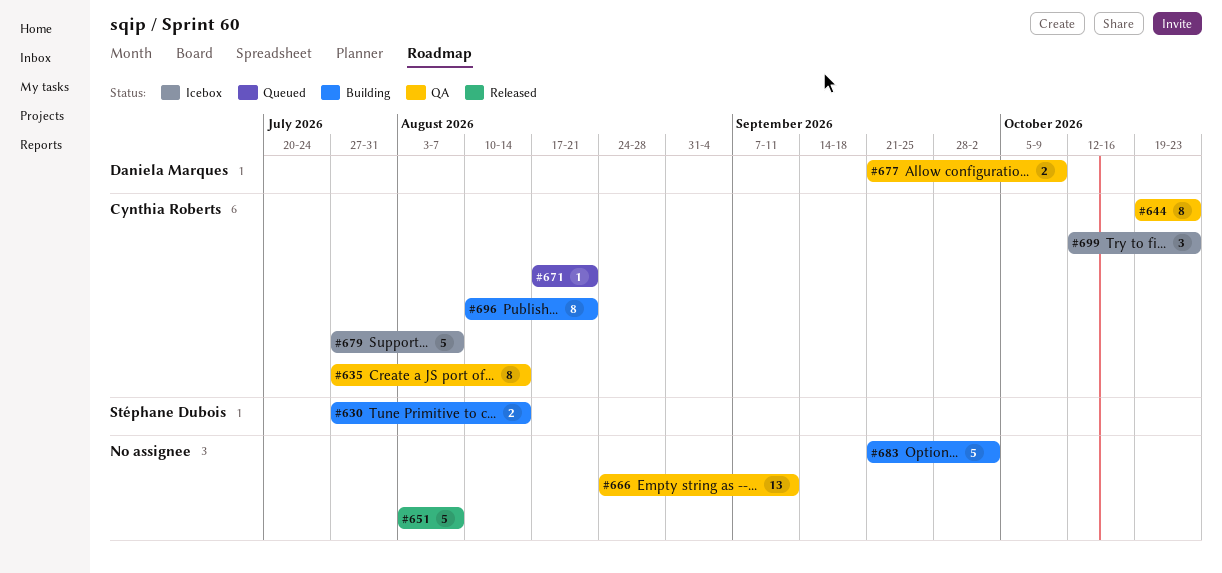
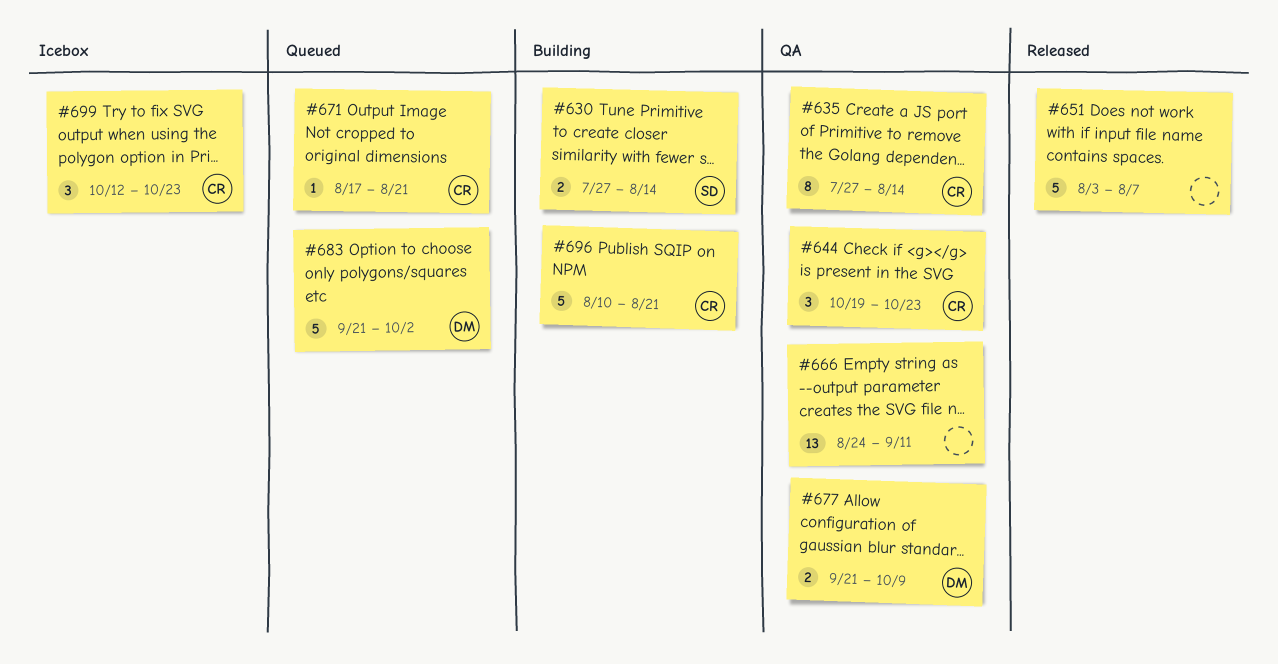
#644, estimate: 8 -> 3
#679: present -> none
#683, status: Building -> Queued
#683, owner: none -> Daniela Marques
#696, estimate: 8 -> 5

